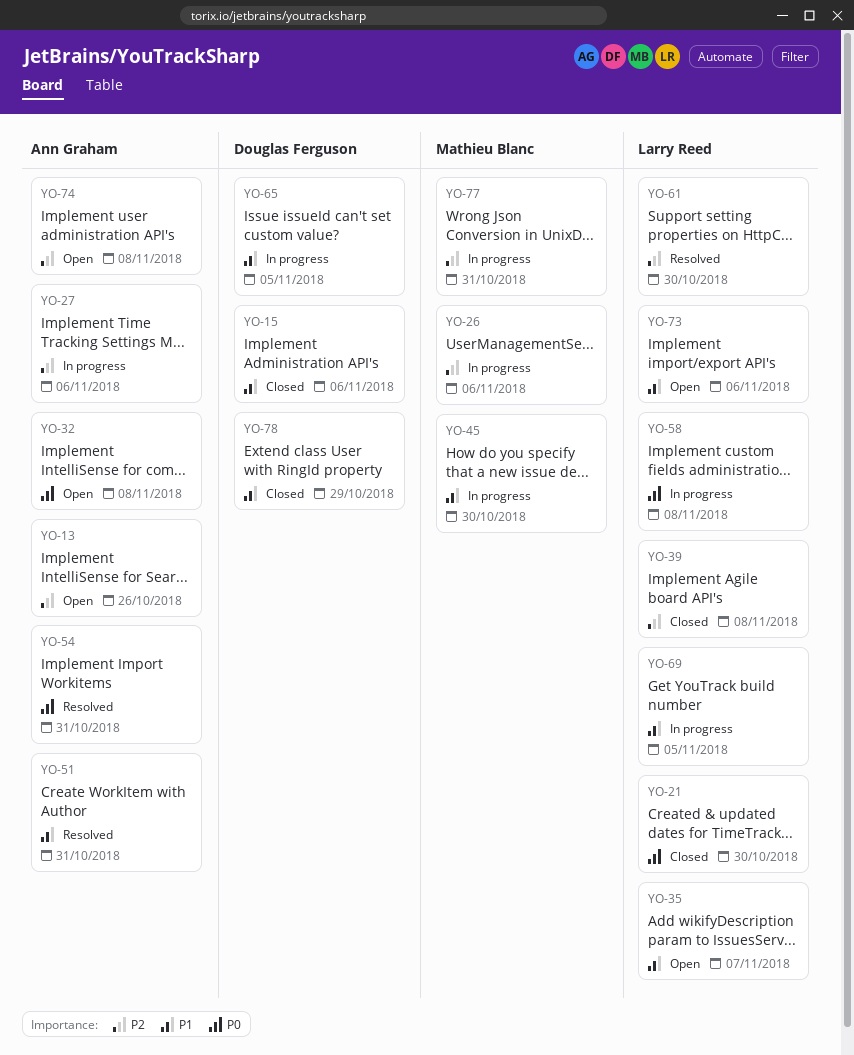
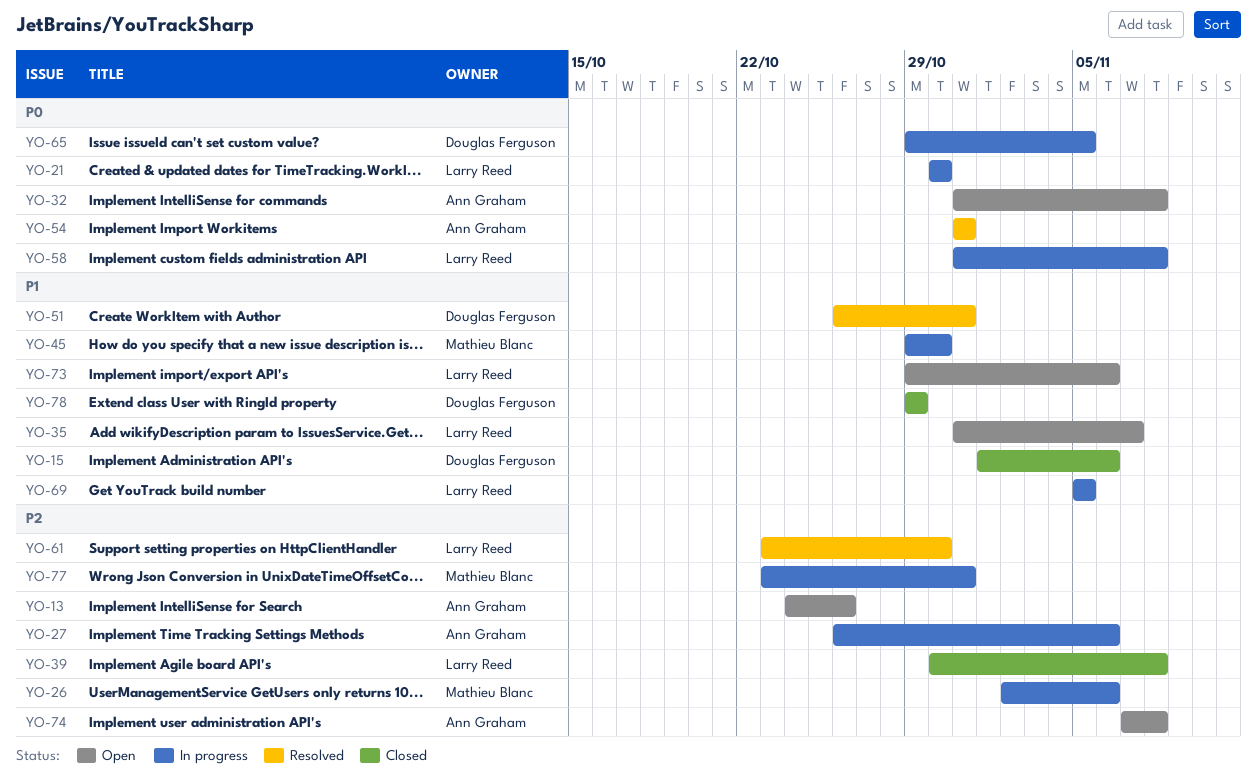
YO-21, status: Closed -> In progress
YO-51, owner: Ann Graham -> Douglas Ferguson
YO-65, priority: P1 -> P0

